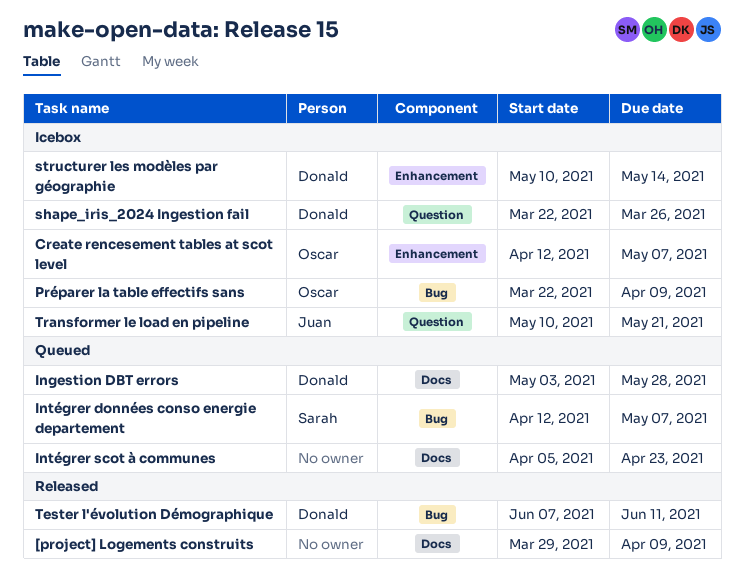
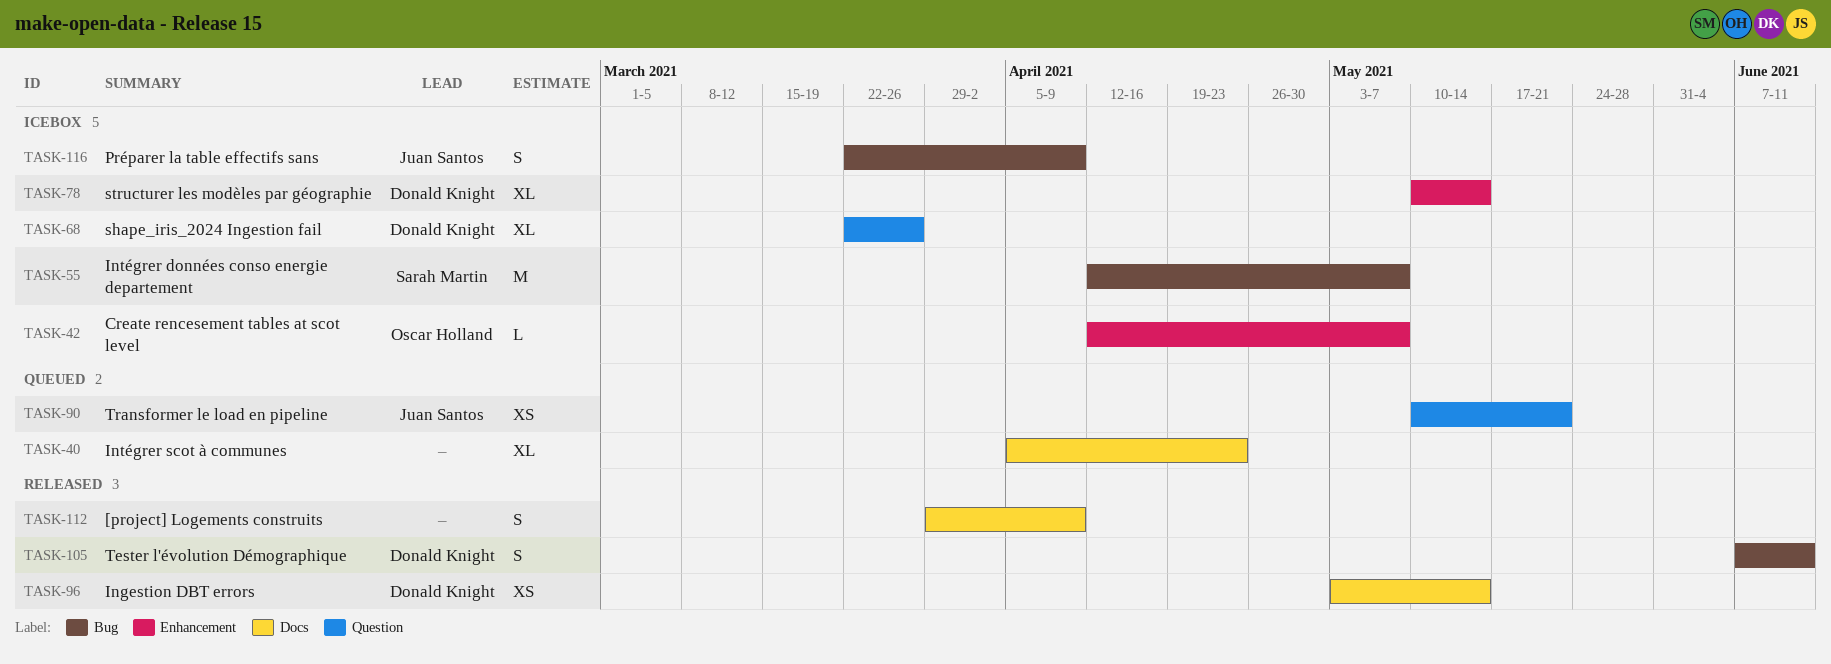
Ingestion DBT errors, status: Queued -> Released
Ingestion DBT errors, due: May 28 -> May 14
Intégrer données conso energie departement, status: Queued -> Icebox
Préparer la table effectifs sans, owner: Oscar Holland -> Juan Santos
Transformer le load en pipeline, status: Icebox -> Queued

